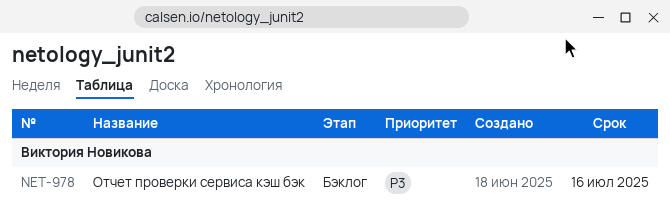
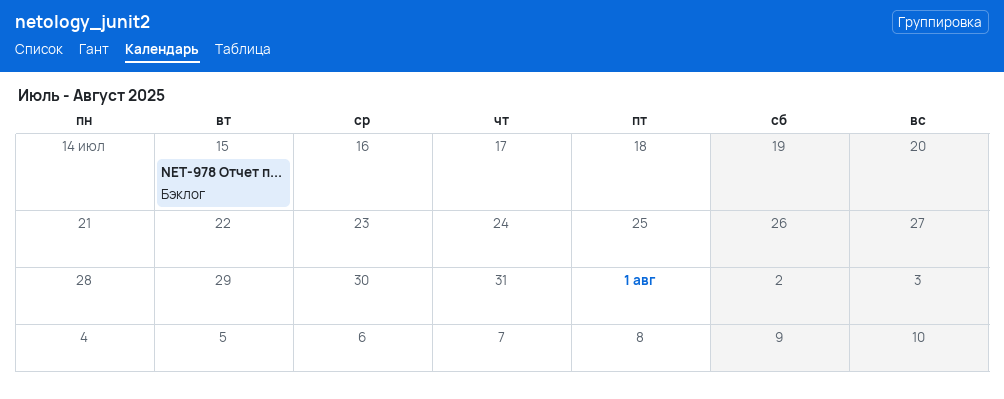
NET-978, due: Jul 16 -> Jul 15

